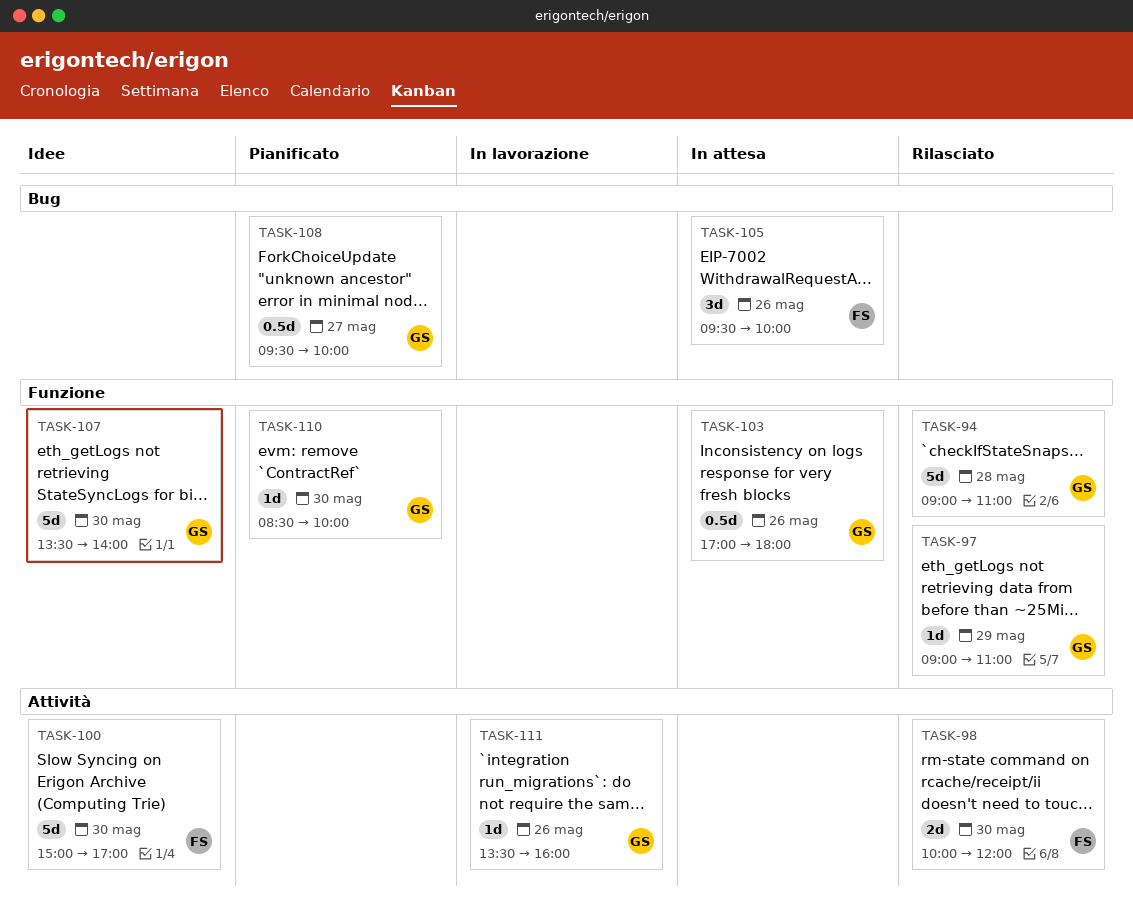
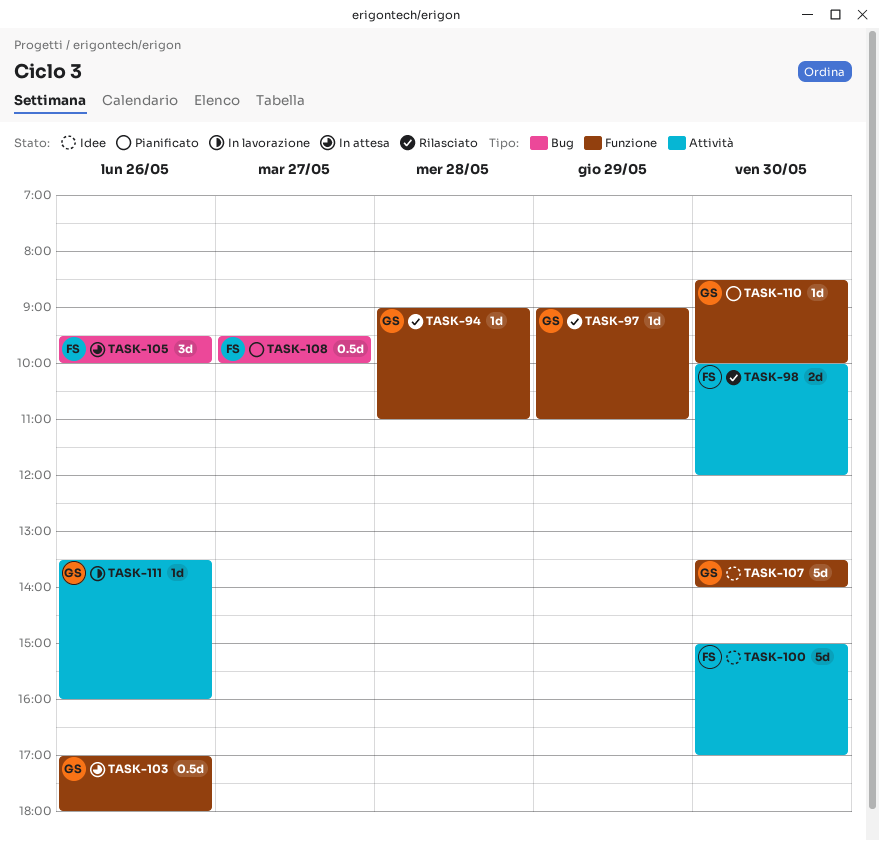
TASK-94, estimate: 5d -> 1d
TASK-108, owner: GS -> FS

